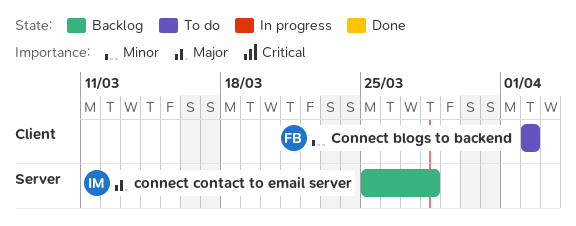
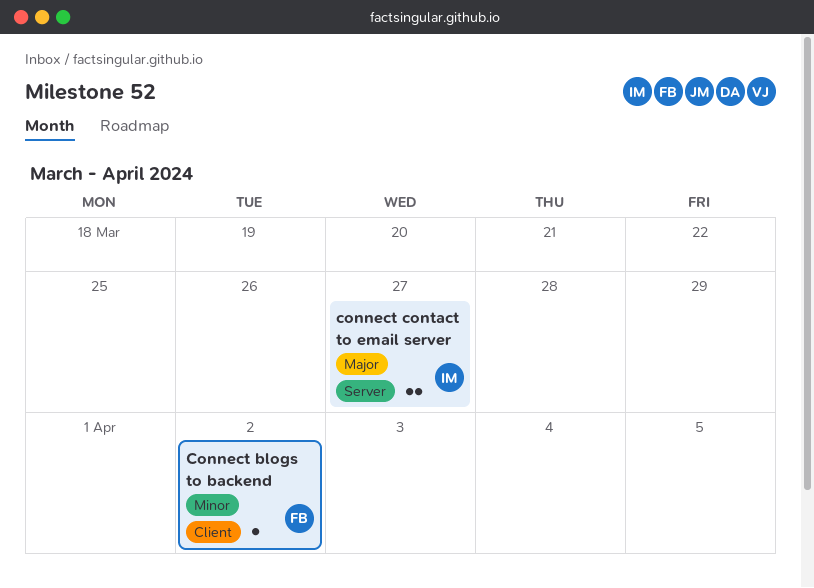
connect contact to email server, due: Mar 28 -> Mar 27

